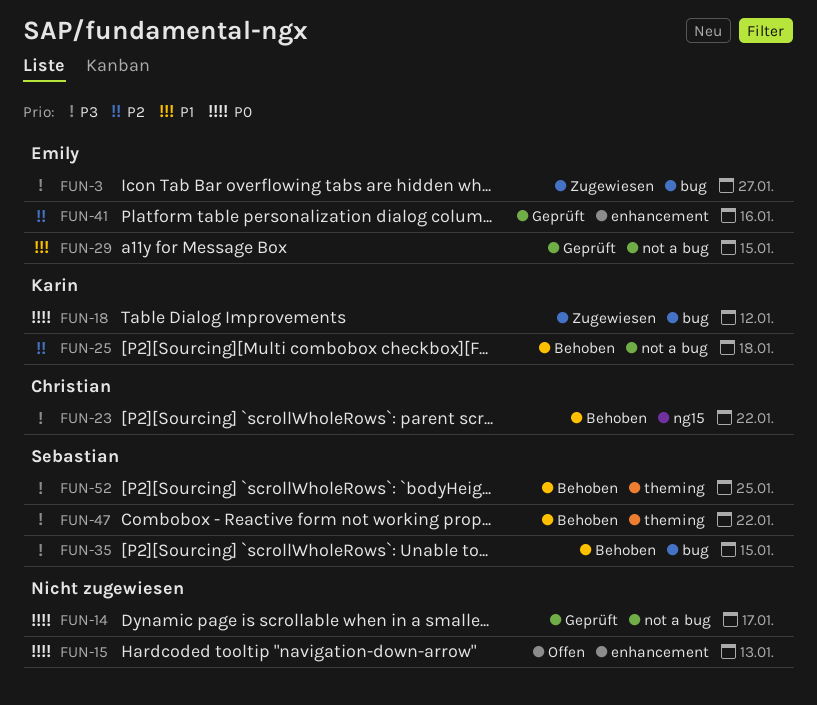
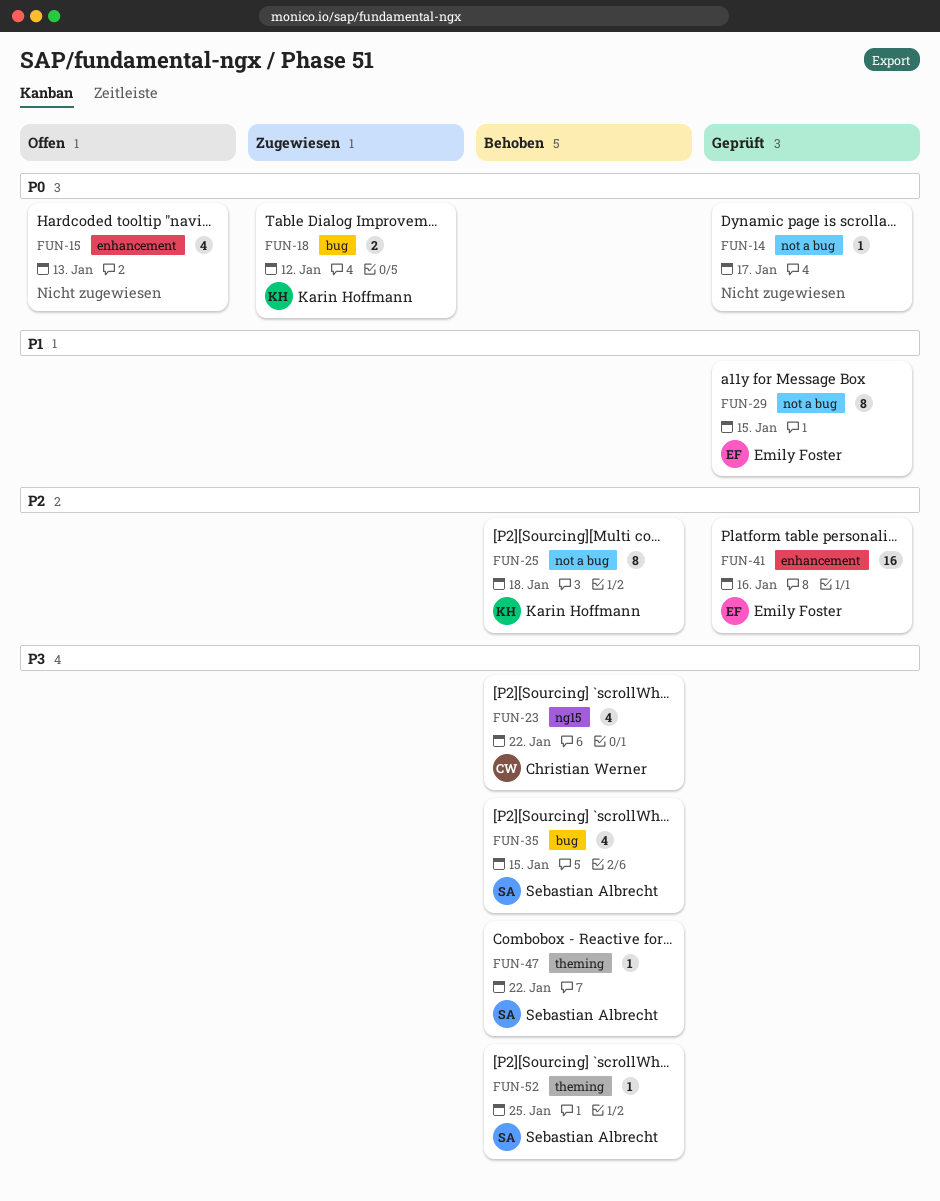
FUN-3: present -> none

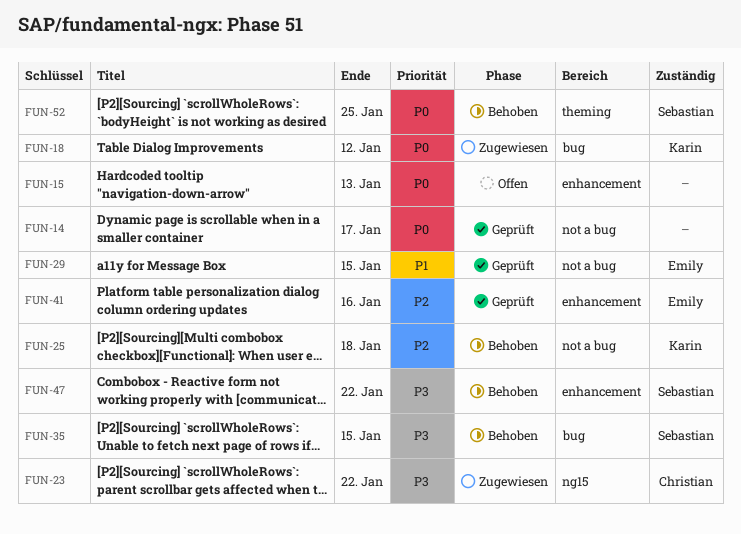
FUN-23, status: Behoben -> Zugewiesen
FUN-47, label: theming -> enhancement
FUN-52, priority: P3 -> P0

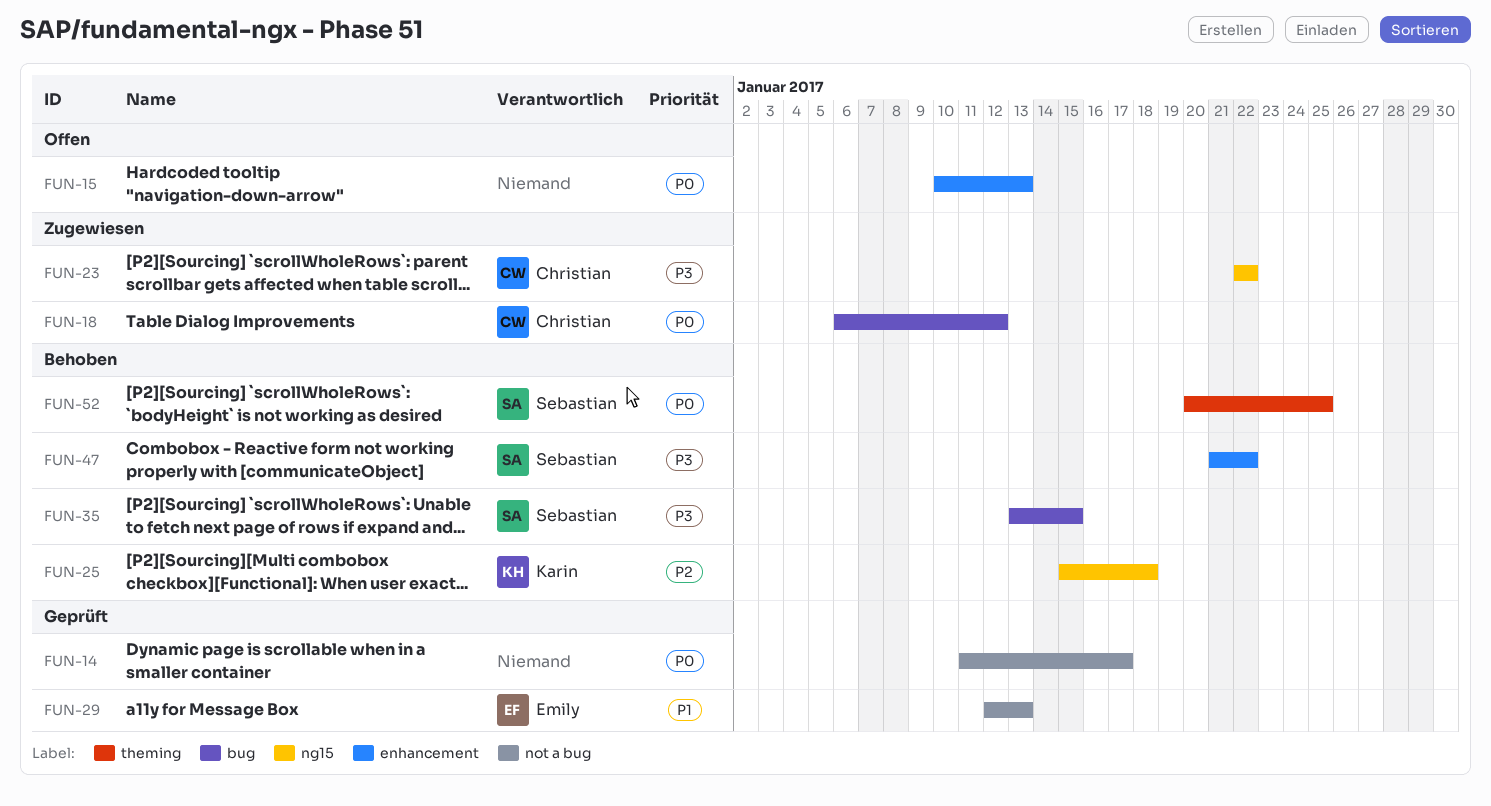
FUN-18, owner: Karin -> Christian
FUN-25, label: not a bug -> ng15
FUN-29, due: Jan 15 -> Jan 13
FUN-41: present -> none

